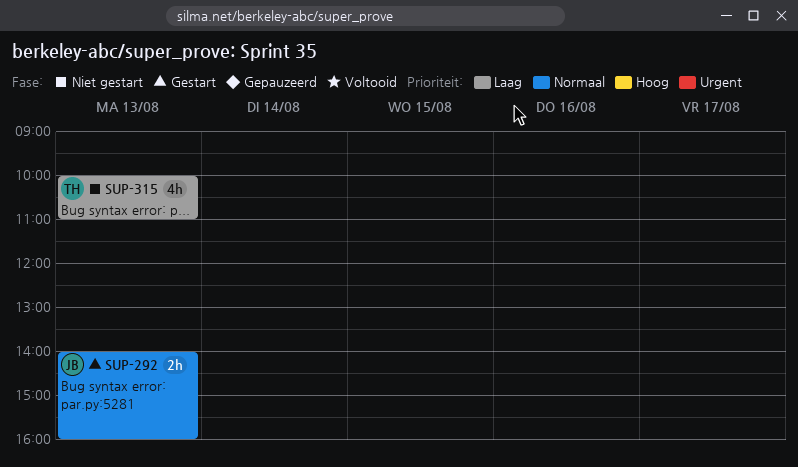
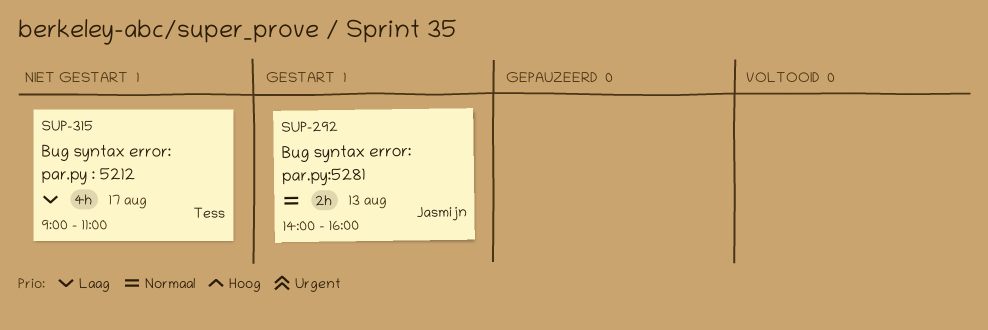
SUP-315, day: Aug 13 -> Aug 17
SUP-315, begins: 10:00 -> 09:00

